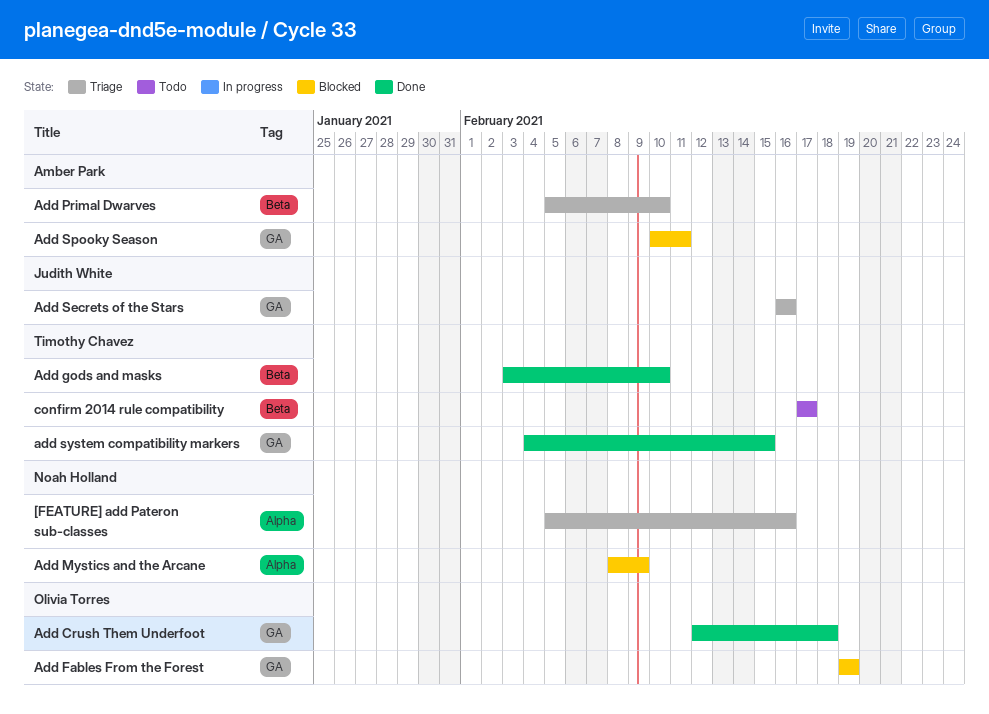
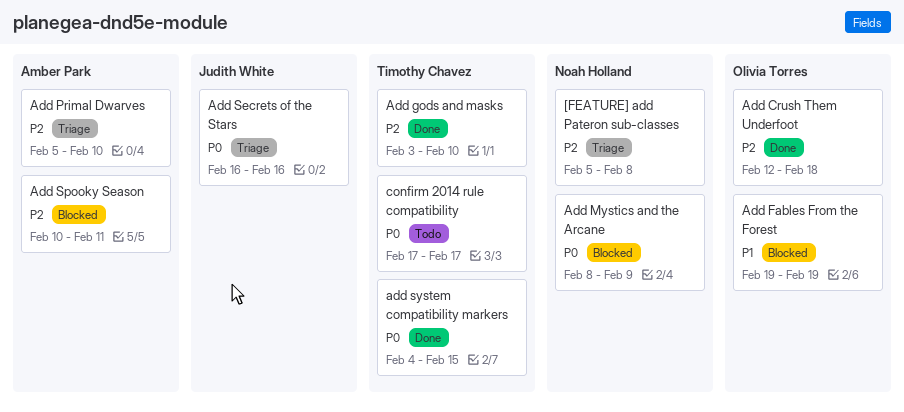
[FEATURE] add Pateron sub-classes, due: Feb 16 -> Feb 8

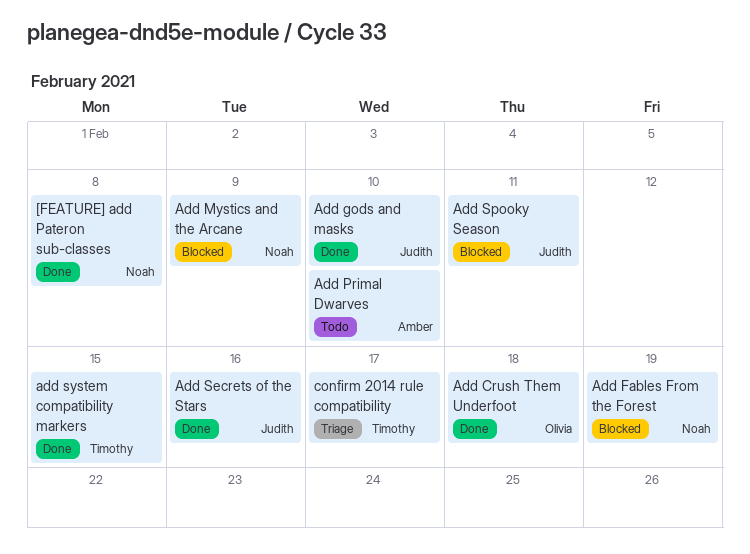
[FEATURE] add Pateron sub-classes, status: Triage -> Done
Add Fables From the Forest, owner: Olivia Torres -> Noah Holland
Add gods and masks, owner: Timothy Chavez -> Judith White
Add Primal Dwarves, status: Triage -> Todo
Add Secrets of the Stars, status: Triage -> Done
Add Spooky Season, owner: Amber Park -> Judith White
confirm 2014 rule compatibility, status: Todo -> Triage

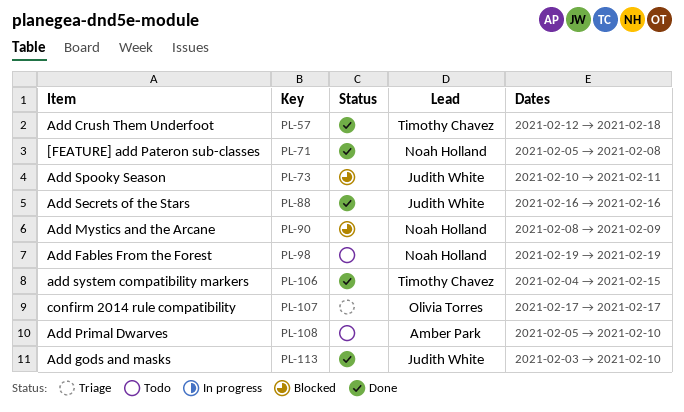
Add Crush Them Underfoot, owner: Olivia Torres -> Timothy Chavez
Add Fables From the Forest, status: Blocked -> Todo
confirm 2014 rule compatibility, owner: Timothy Chavez -> Olivia Torres

